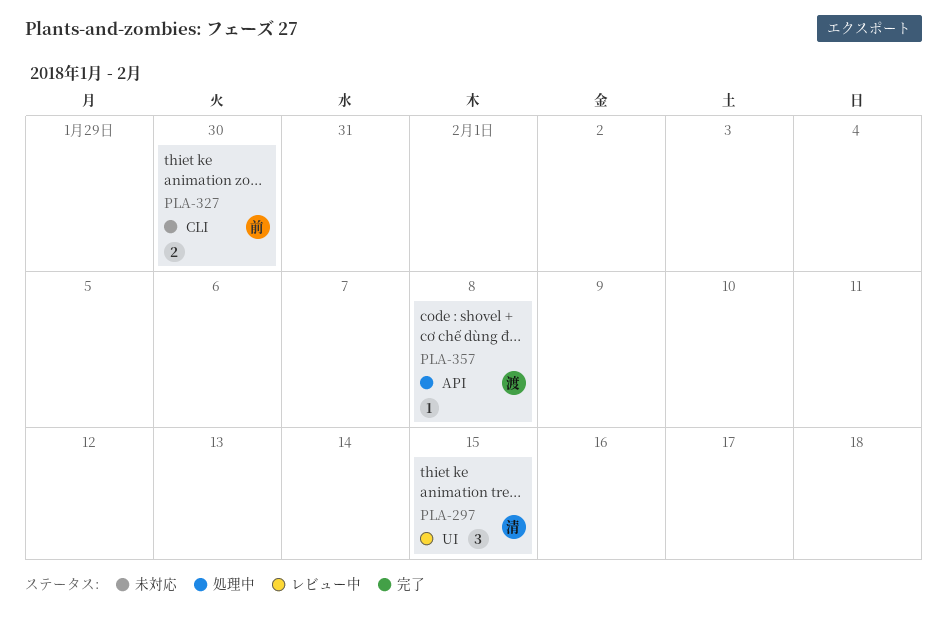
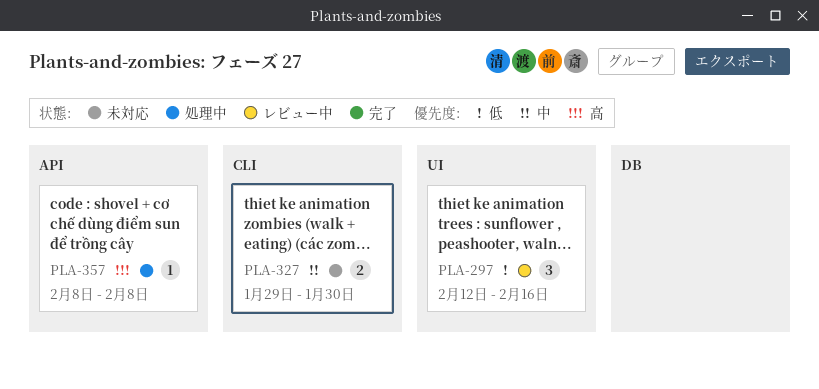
PLA-297, due: Feb 15 -> Feb 16

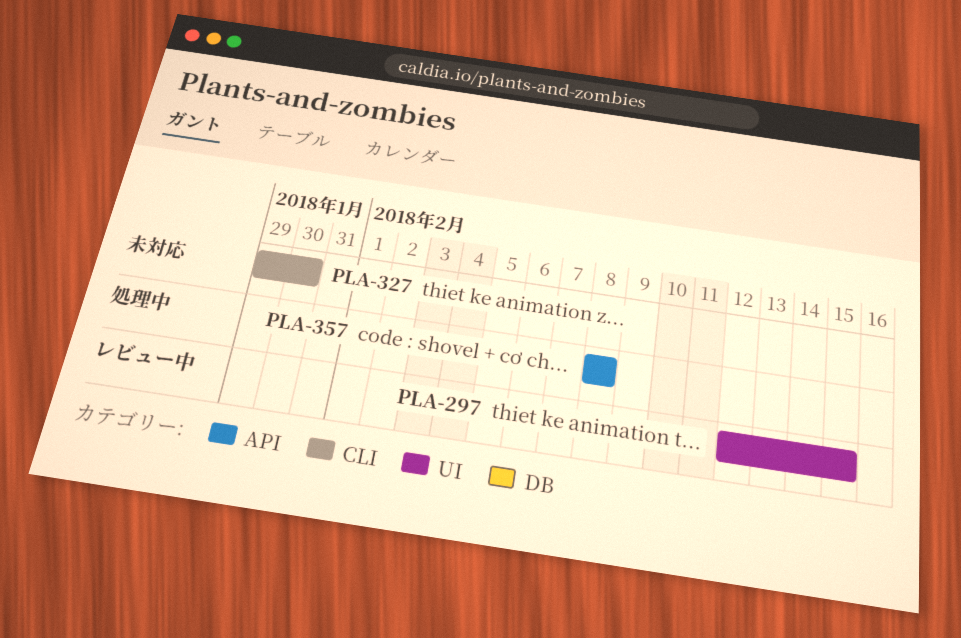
PLA-297, due: Feb 16 -> Feb 15

